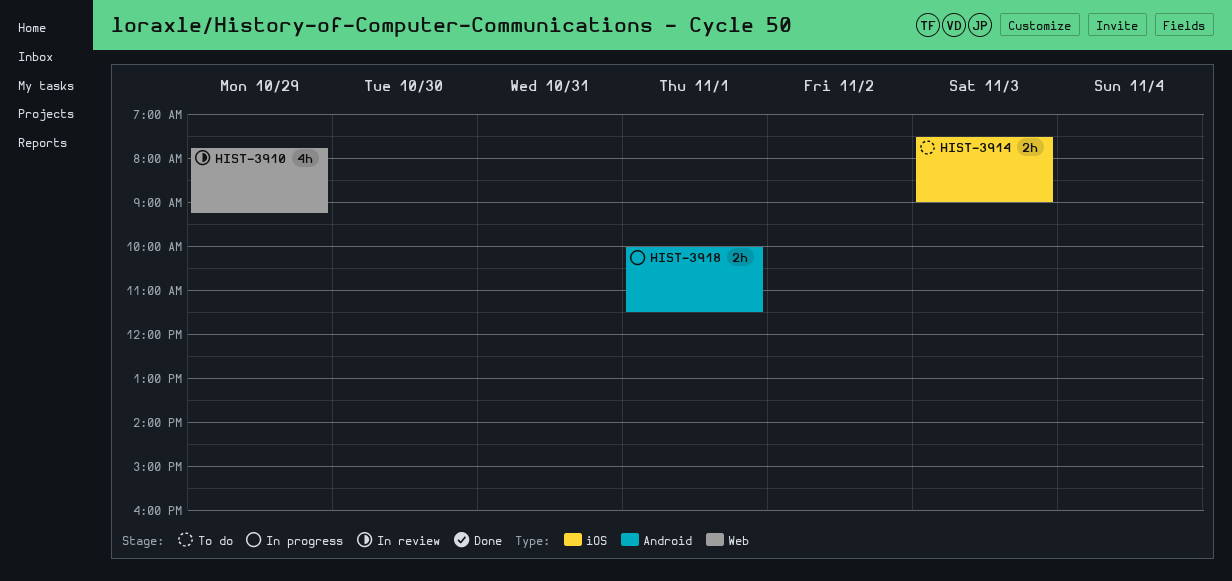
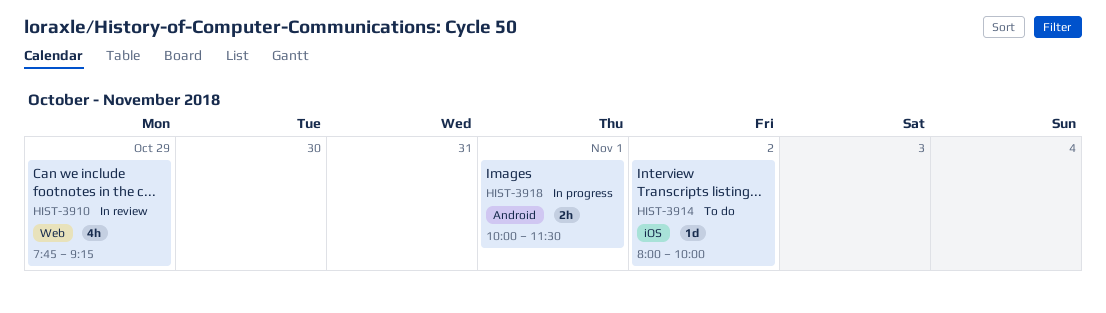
HIST-3914, estimate: 2h -> 1d
HIST-3914, day: Nov 3 -> Nov 2
HIST-3914, begins: 07:30 -> 08:00
HIST-3914, ends: 09:00 -> 10:00

